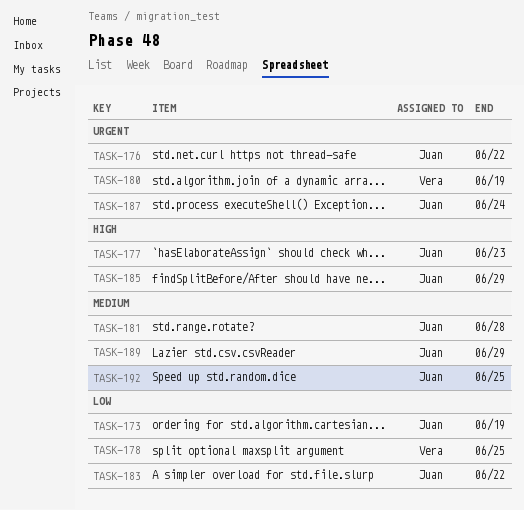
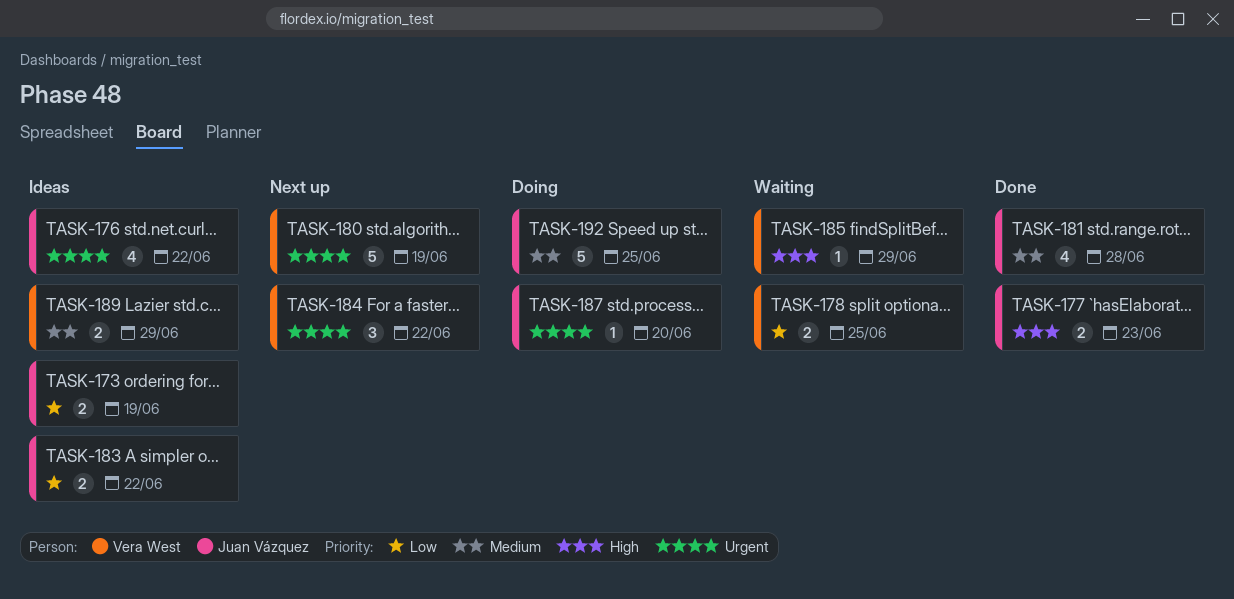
TASK-184: none -> present
TASK-185, owner: Juan Vázquez -> Vera West
TASK-187, due: Jun 24 -> Jun 20
TASK-189, owner: Juan Vázquez -> Vera West

